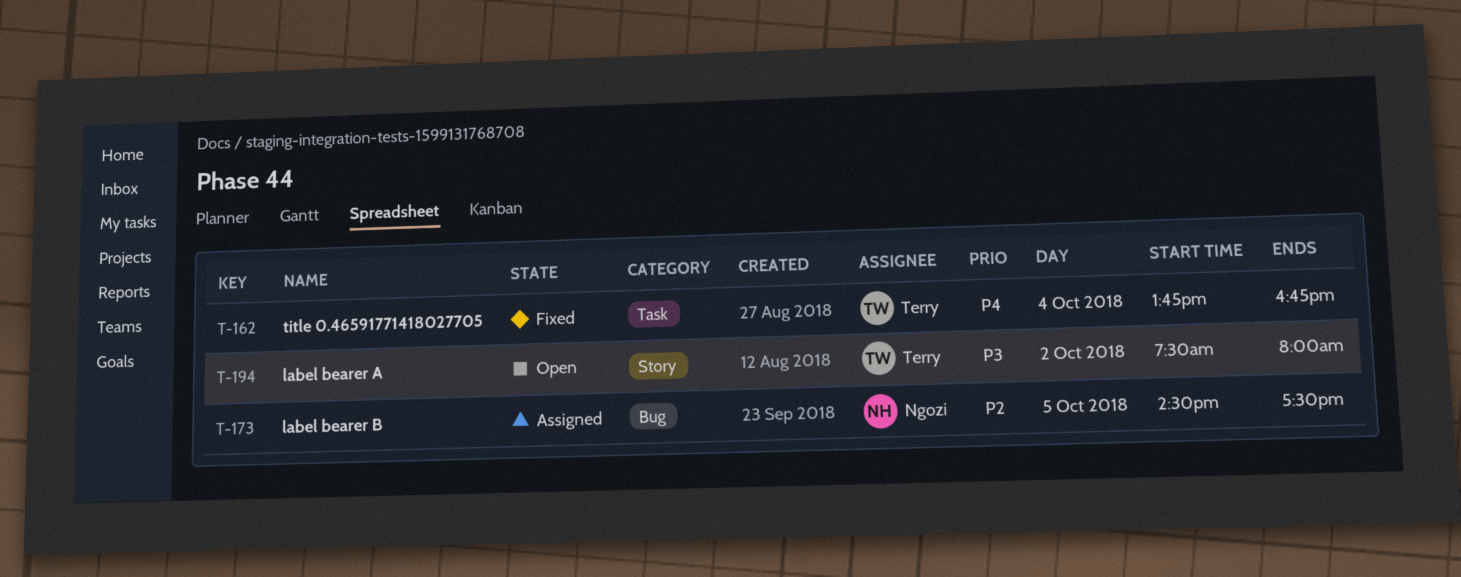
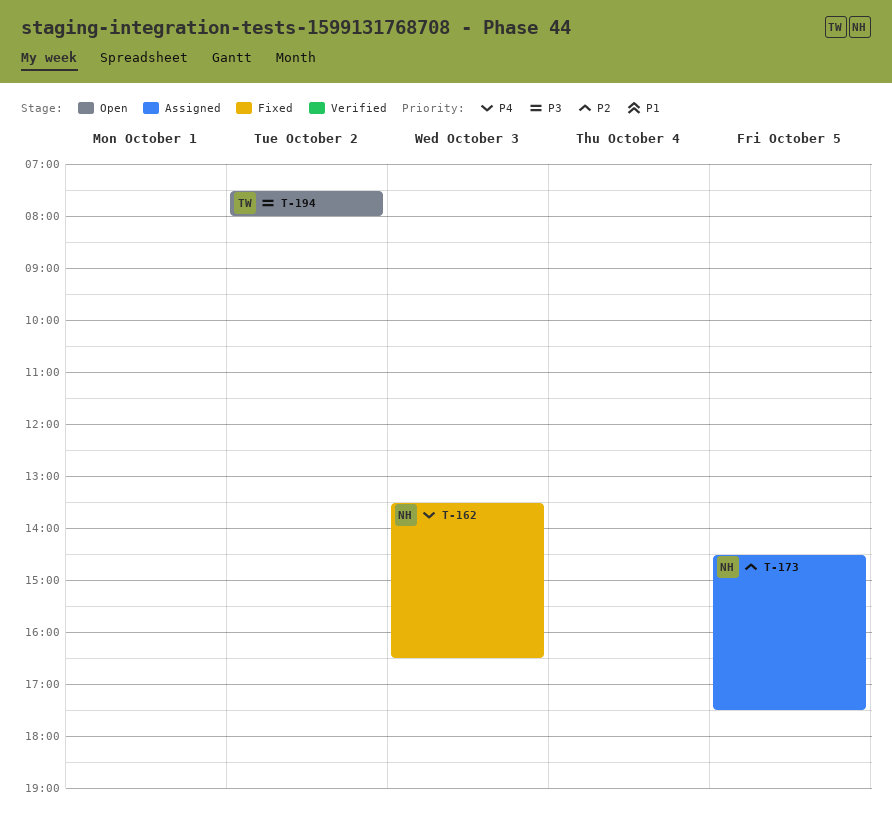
T-162, owner: Terry -> Ngozi
T-162, day: Oct 4 -> Oct 3
T-162, begins: 13:45 -> 13:30
T-162, ends: 16:45 -> 16:30

